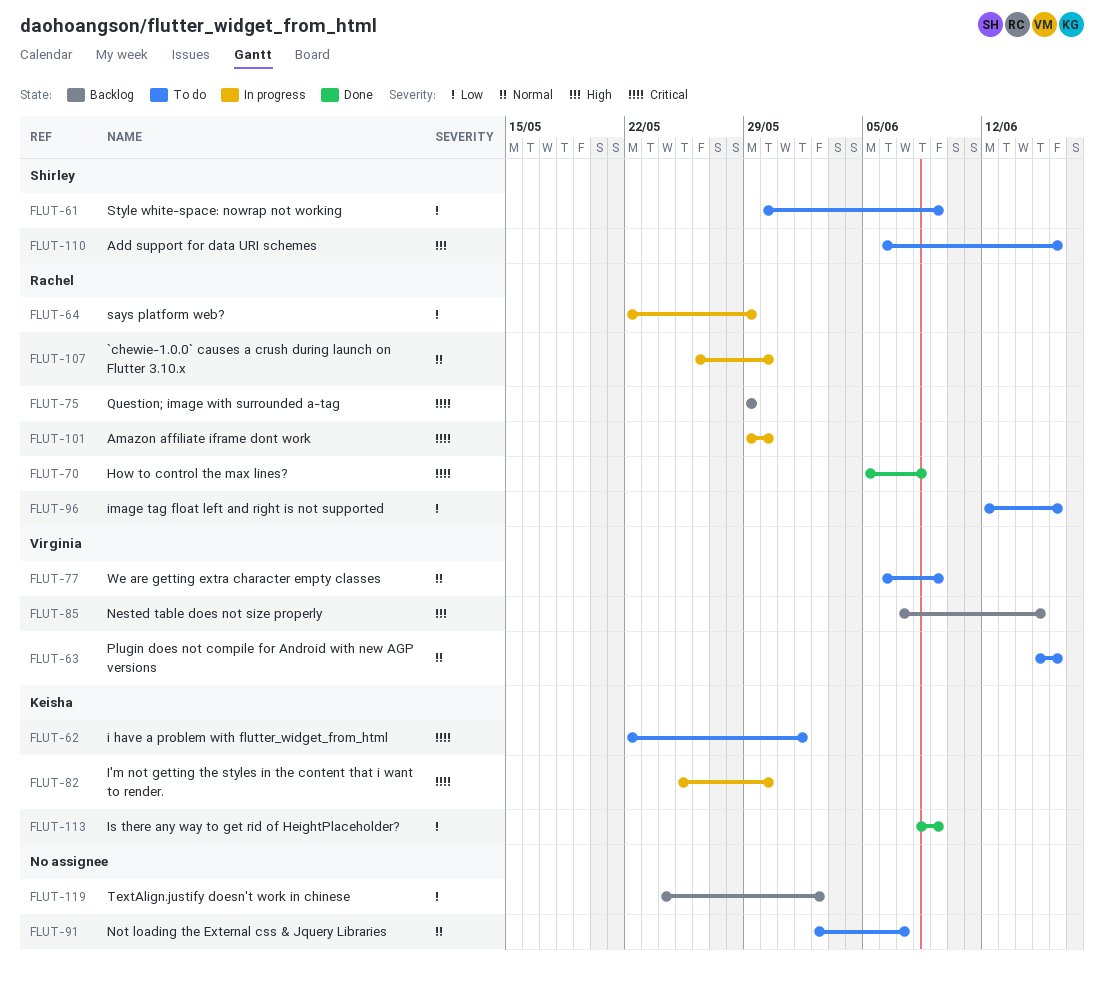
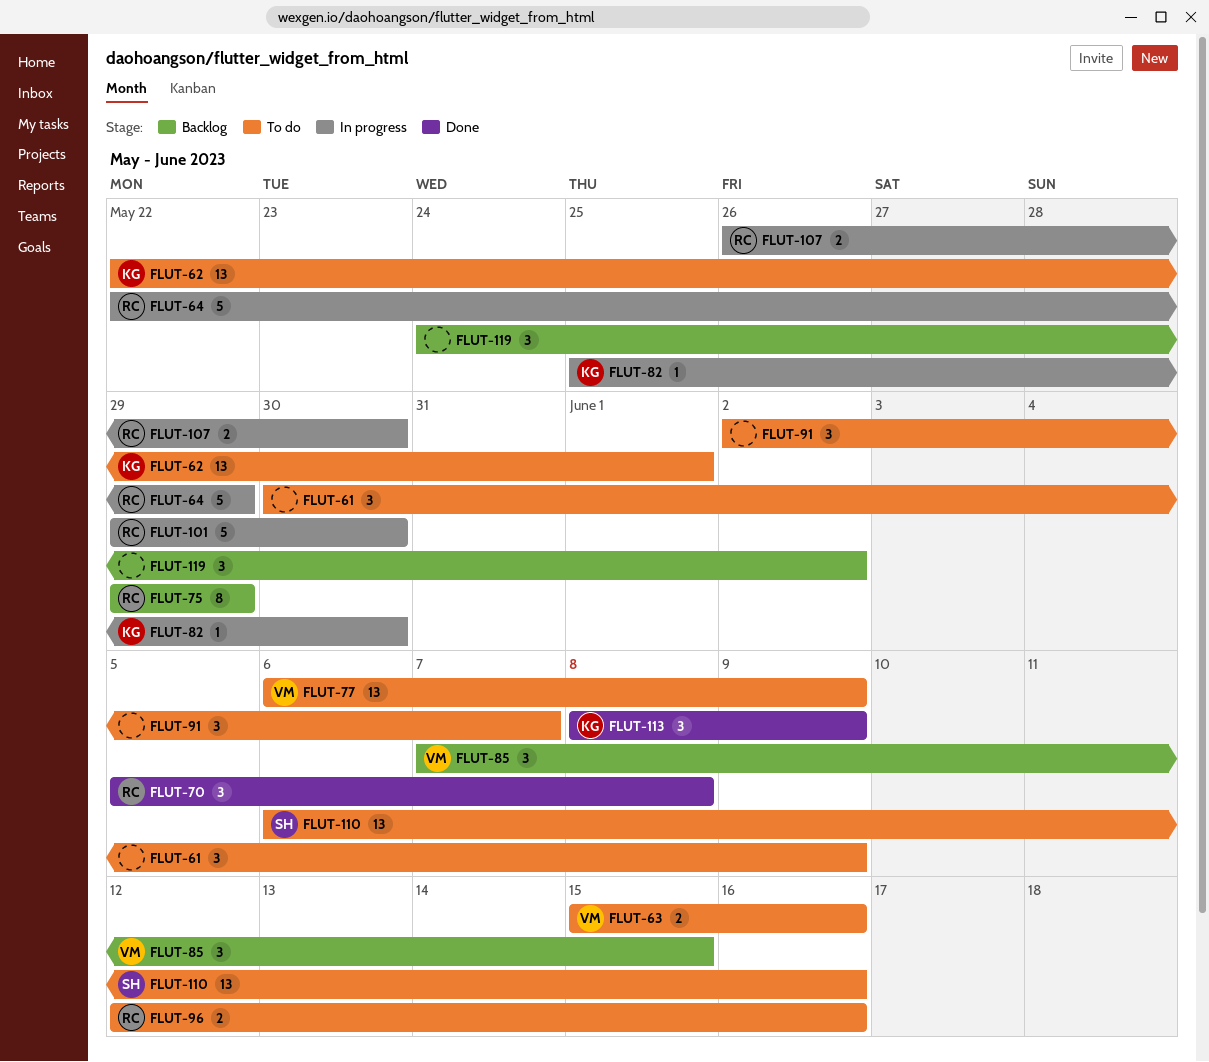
FLUT-61, owner: Shirley -> none

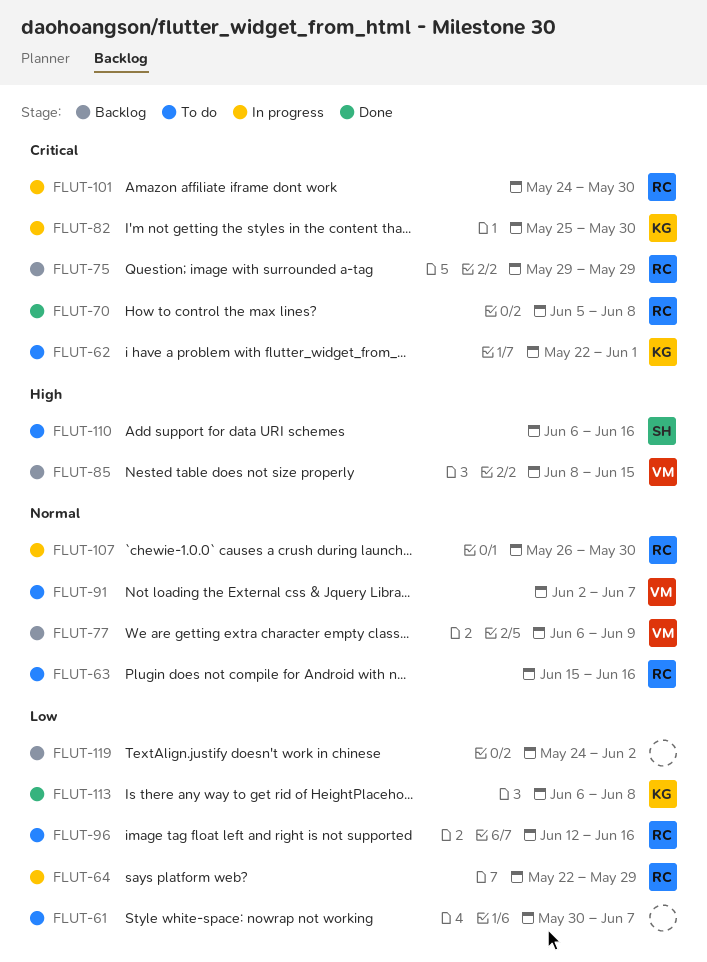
FLUT-61, due: Jun 9 -> Jun 7
FLUT-63, owner: VM -> RC
FLUT-77, status: To do -> Backlog
FLUT-85, start: Jun 7 -> Jun 8
FLUT-91, owner: none -> VM
FLUT-101, start: May 29 -> May 24
FLUT-113, start: Jun 8 -> Jun 6
FLUT-113, due: Jun 9 -> Jun 8

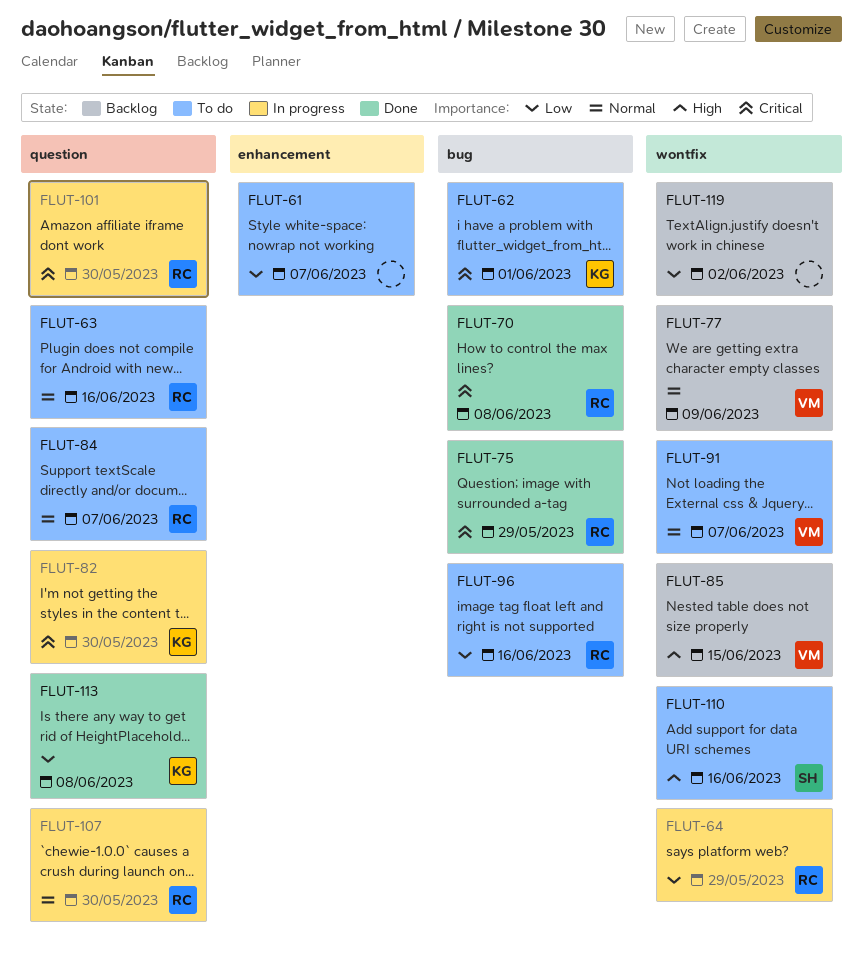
FLUT-75, status: Backlog -> Done
FLUT-84: none -> present

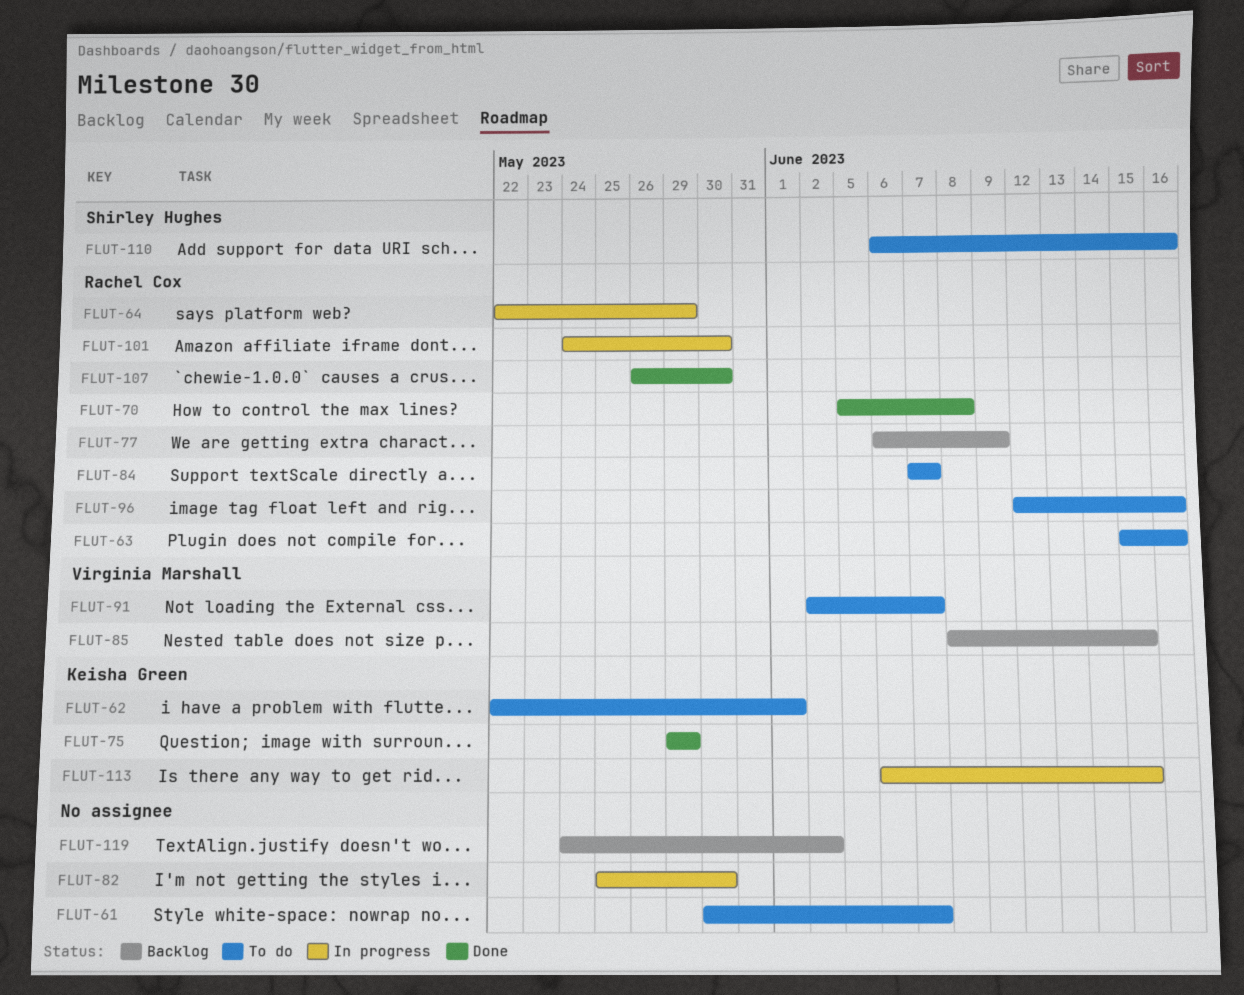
FLUT-75, owner: Rachel Cox -> Keisha Green
FLUT-77, owner: Virginia Marshall -> Rachel Cox
FLUT-82, owner: Keisha Green -> none
FLUT-107, status: In progress -> Done
FLUT-113, status: Done -> In progress
FLUT-113, due: Jun 8 -> Jun 15

